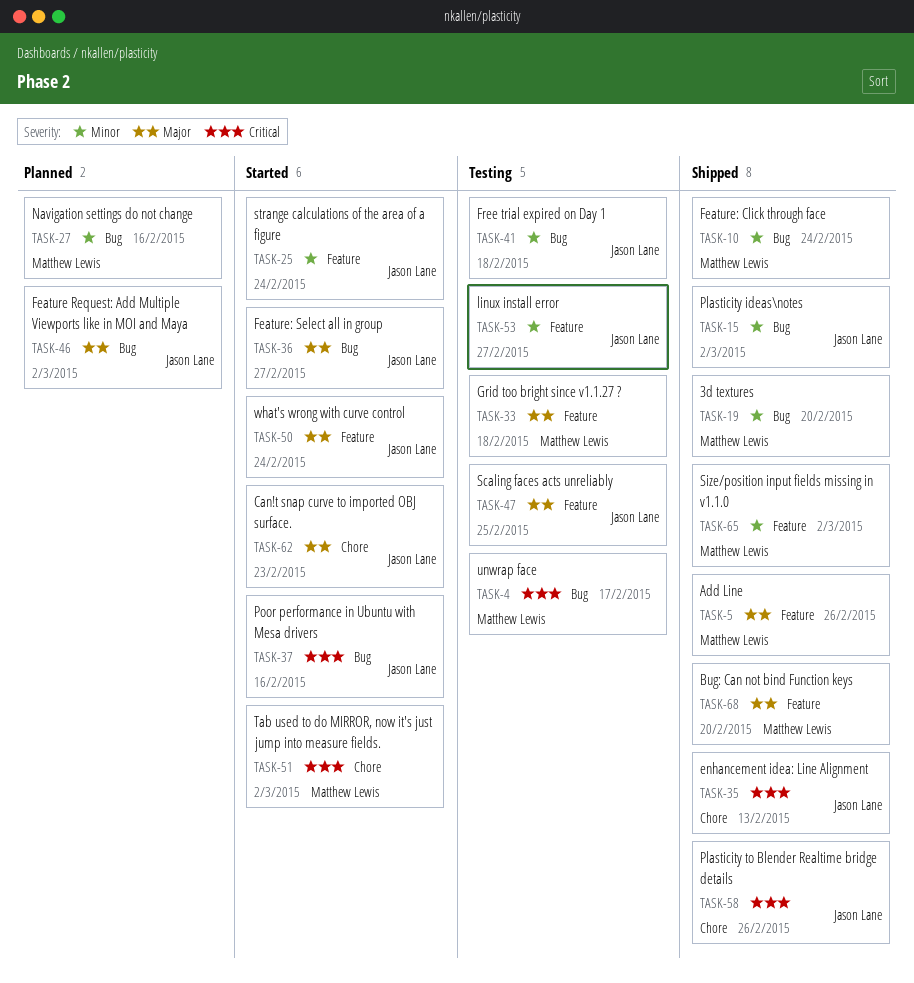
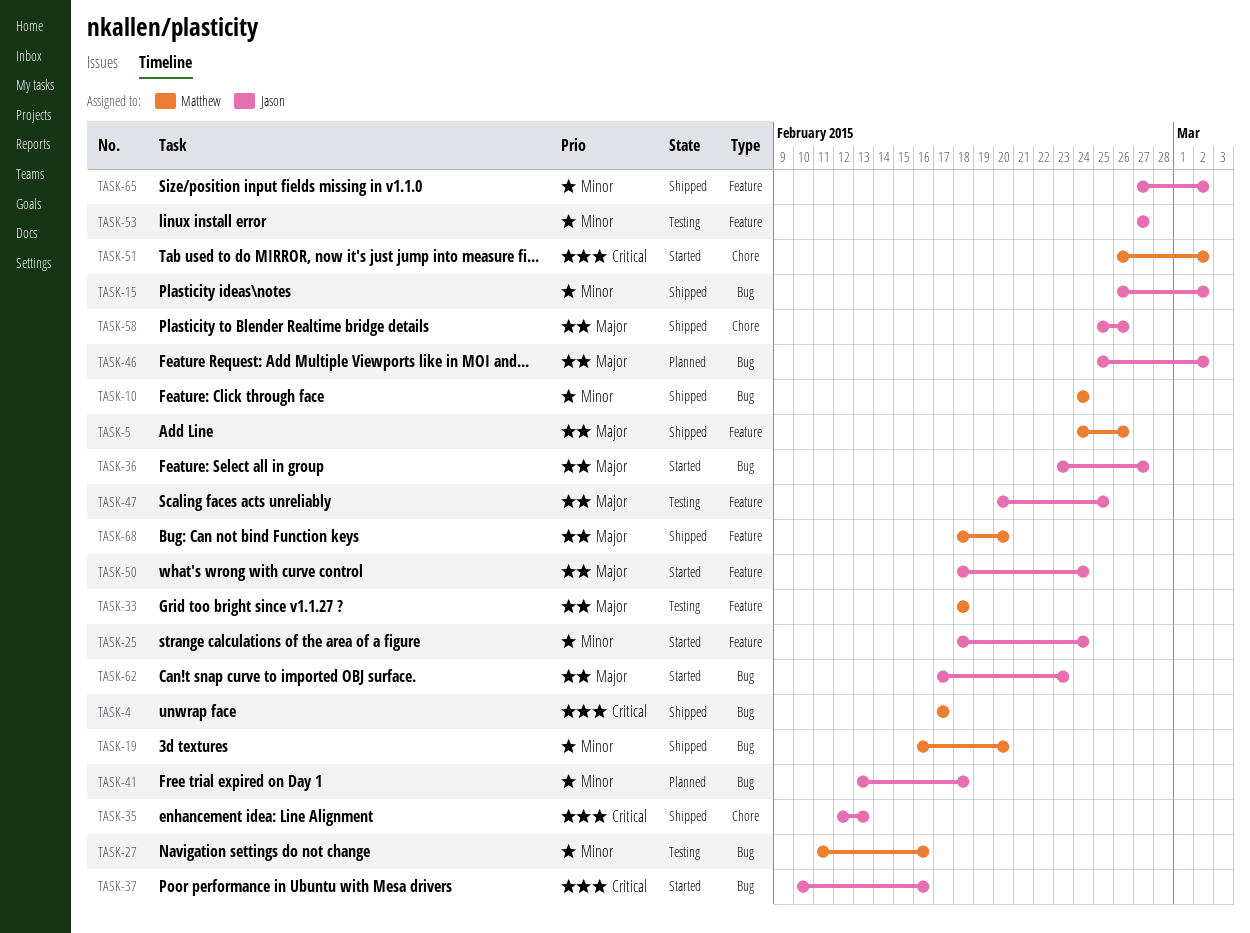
TASK-4, status: Testing -> Shipped
TASK-27, status: Planned -> Testing
TASK-41, status: Testing -> Planned
TASK-58, priority: Critical -> Major
TASK-62, label: Chore -> Bug
TASK-65, owner: Matthew Lewis -> Jason Lane

